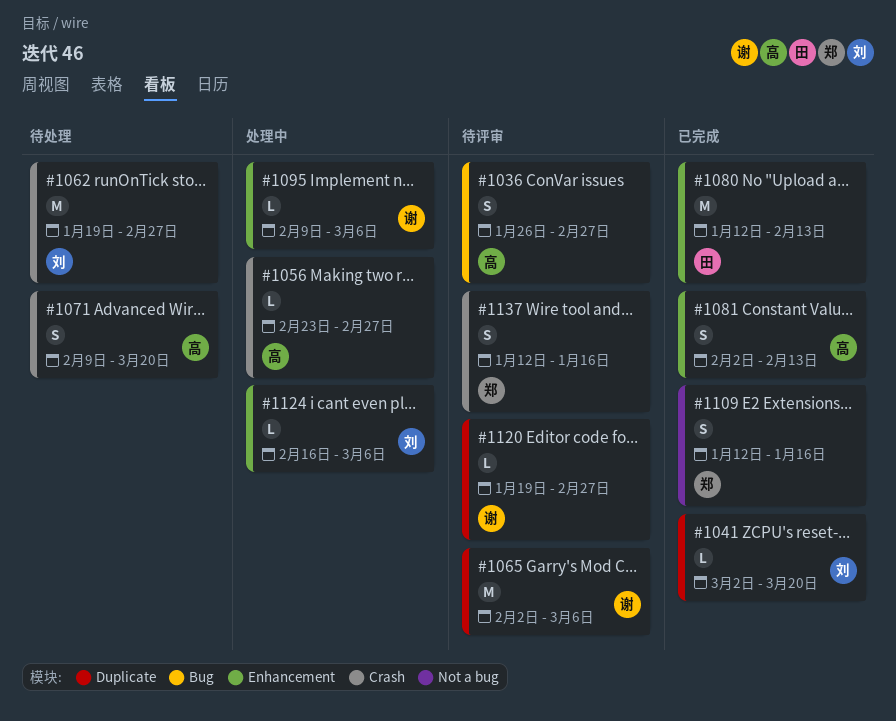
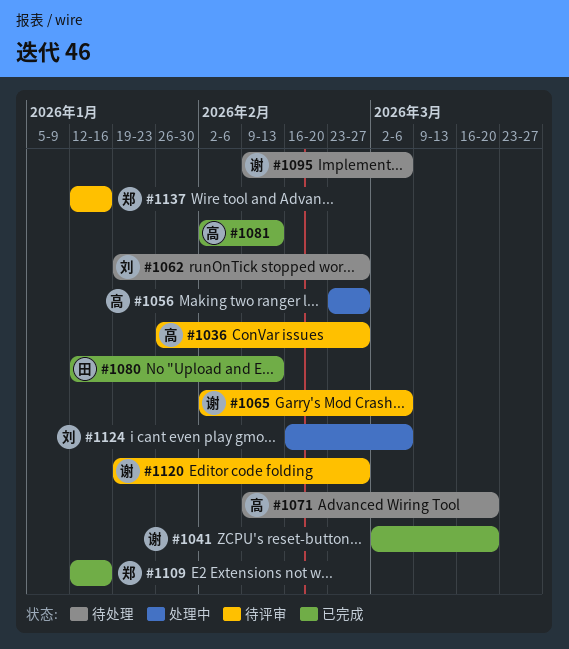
#1041, owner: 刘 -> 谢
#1095, status: 处理中 -> 待处理

